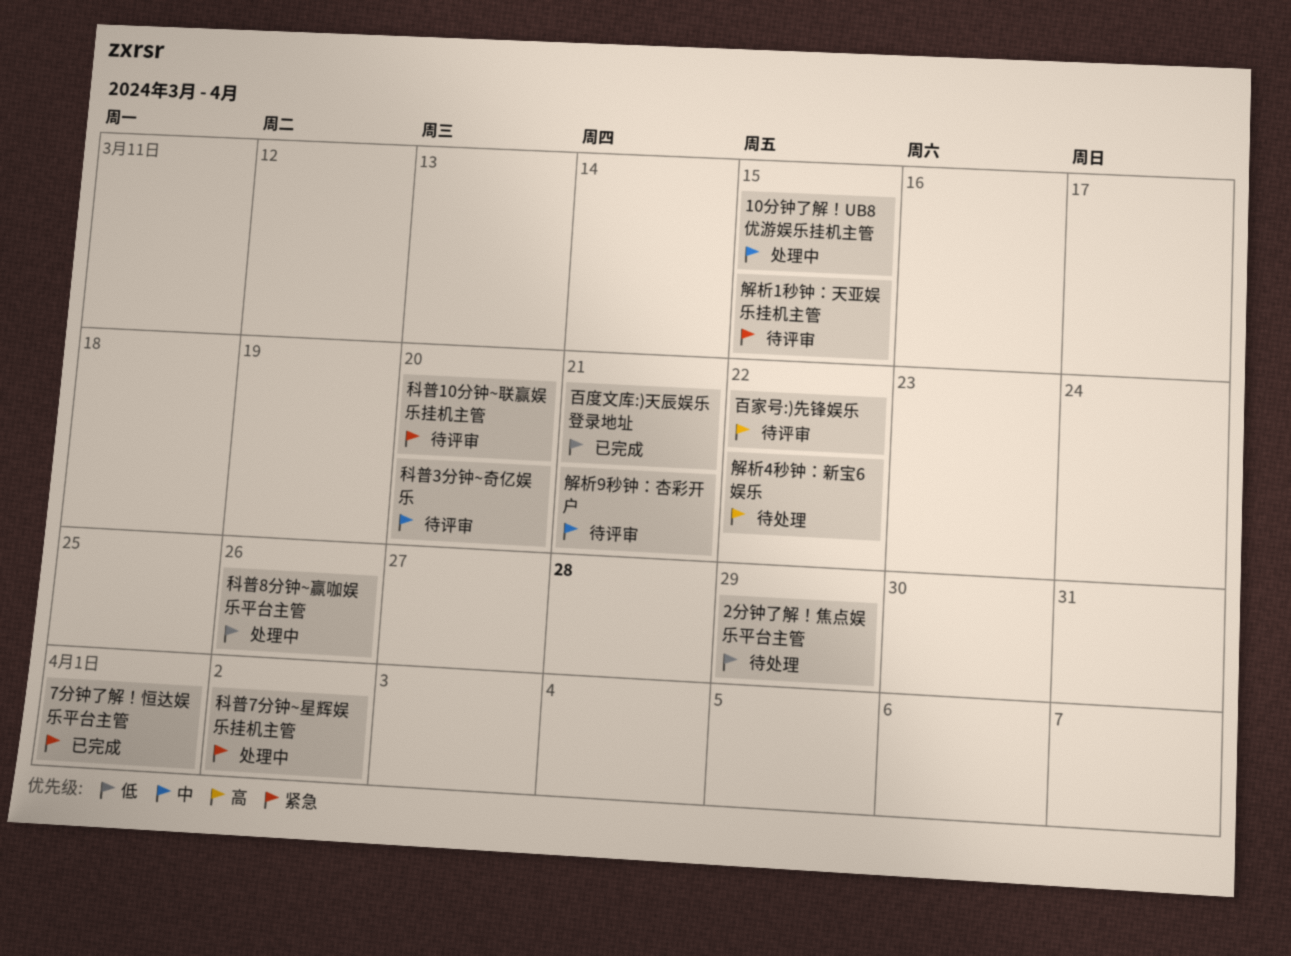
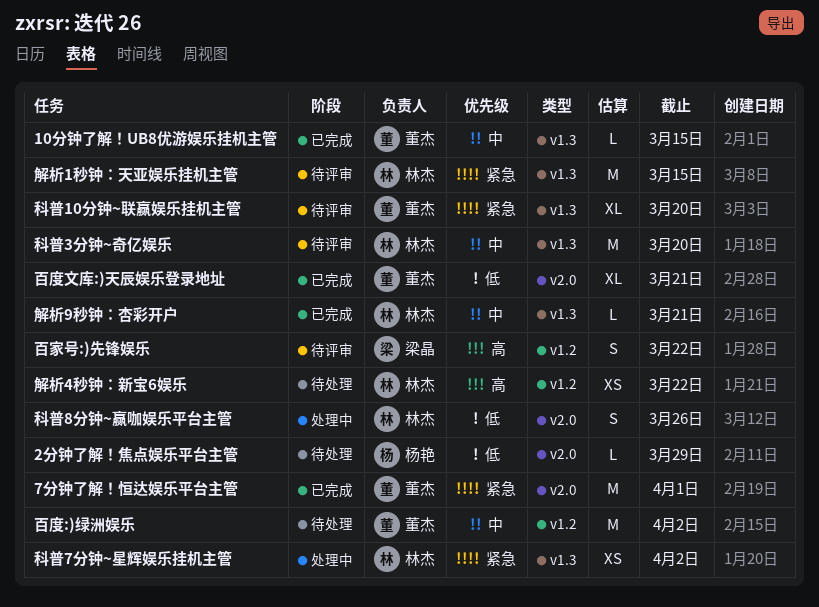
10分钟了解！UB8优游娱乐挂机主管, status: 处理中 -> 已完成
百度:)绿洲娱乐: none -> present
解析9秒钟：杏彩开户, status: 待评审 -> 已完成

